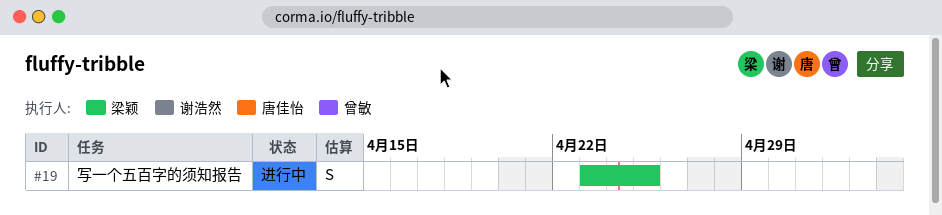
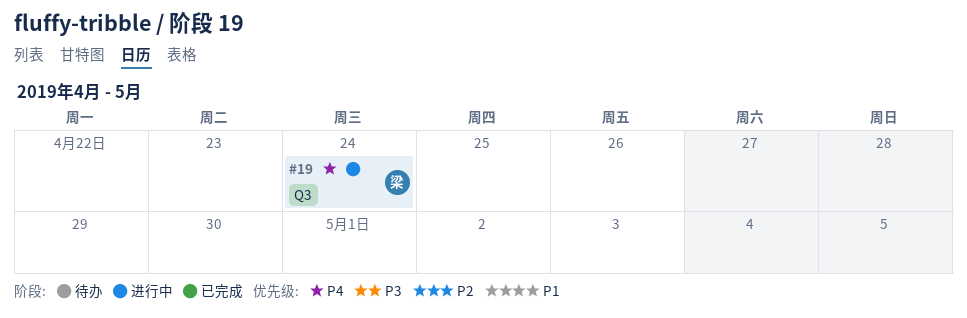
#19, due: Apr 25 -> Apr 24

